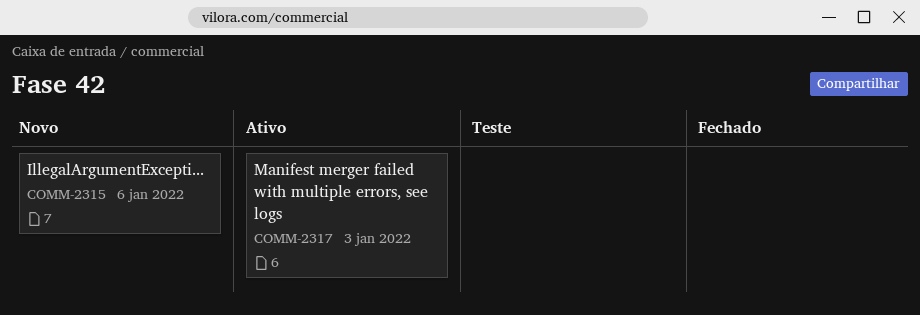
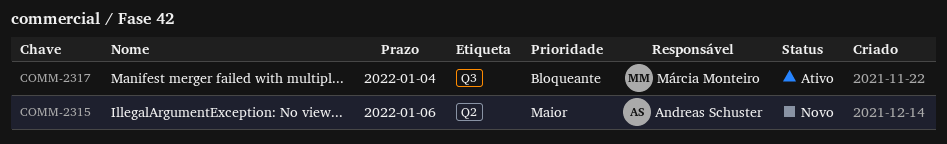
COMM-2317, due: Jan 3 -> Jan 4

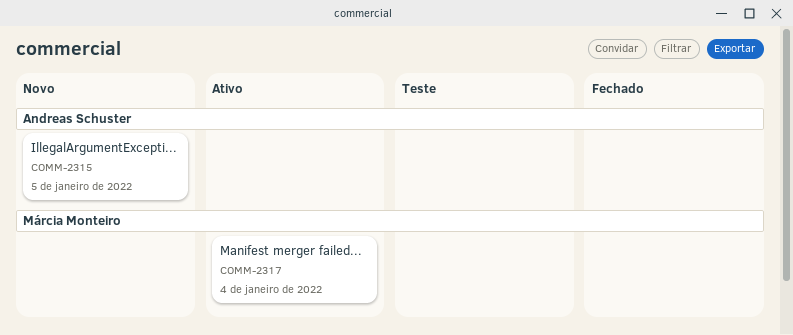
COMM-2315, due: Jan 6 -> Jan 5

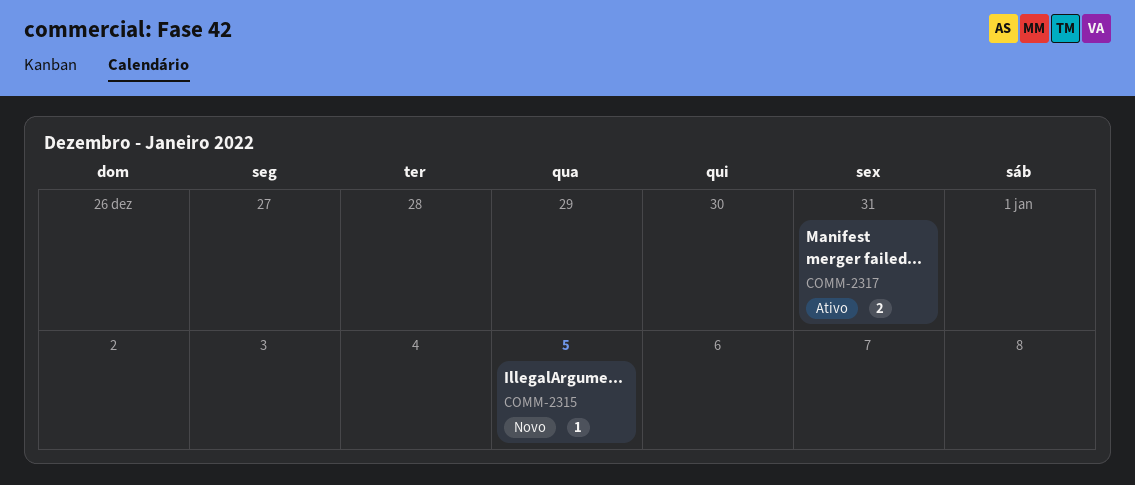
COMM-2317, due: Jan 4 -> Dec 31

